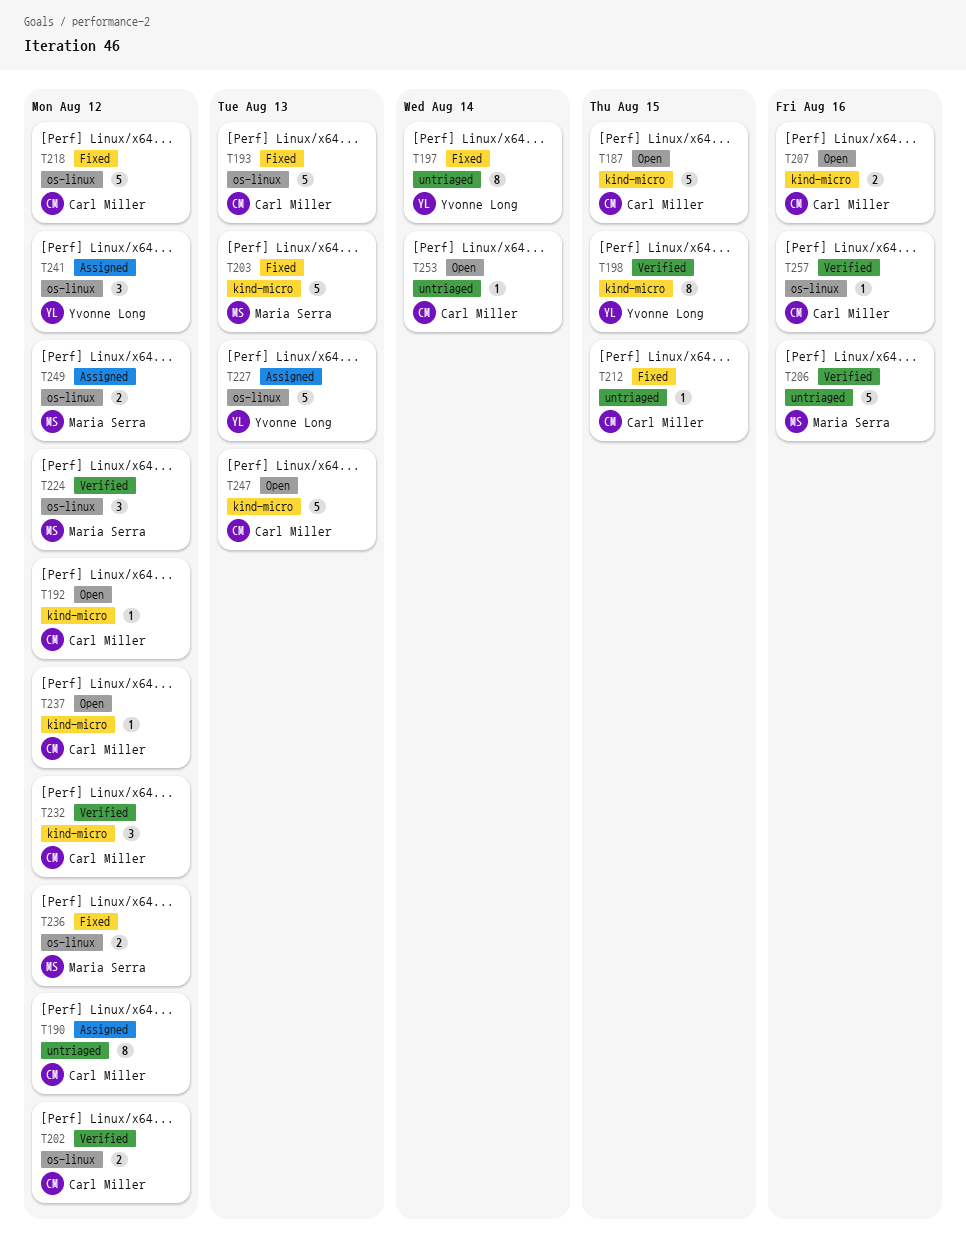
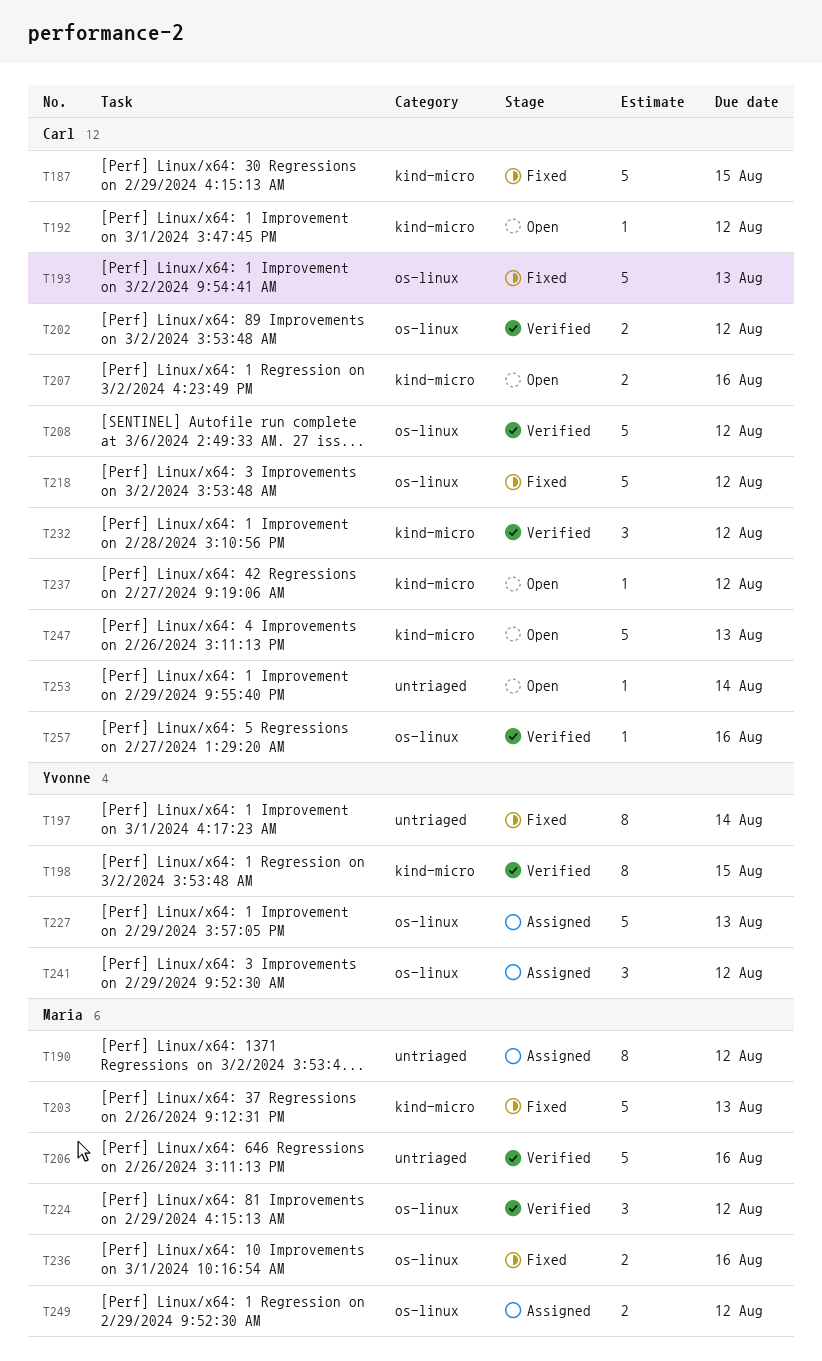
T187, status: Open -> Fixed
T190, owner: Carl Miller -> Maria Serra
T208: none -> present
T212: present -> none
T236, due: Aug 12 -> Aug 16

